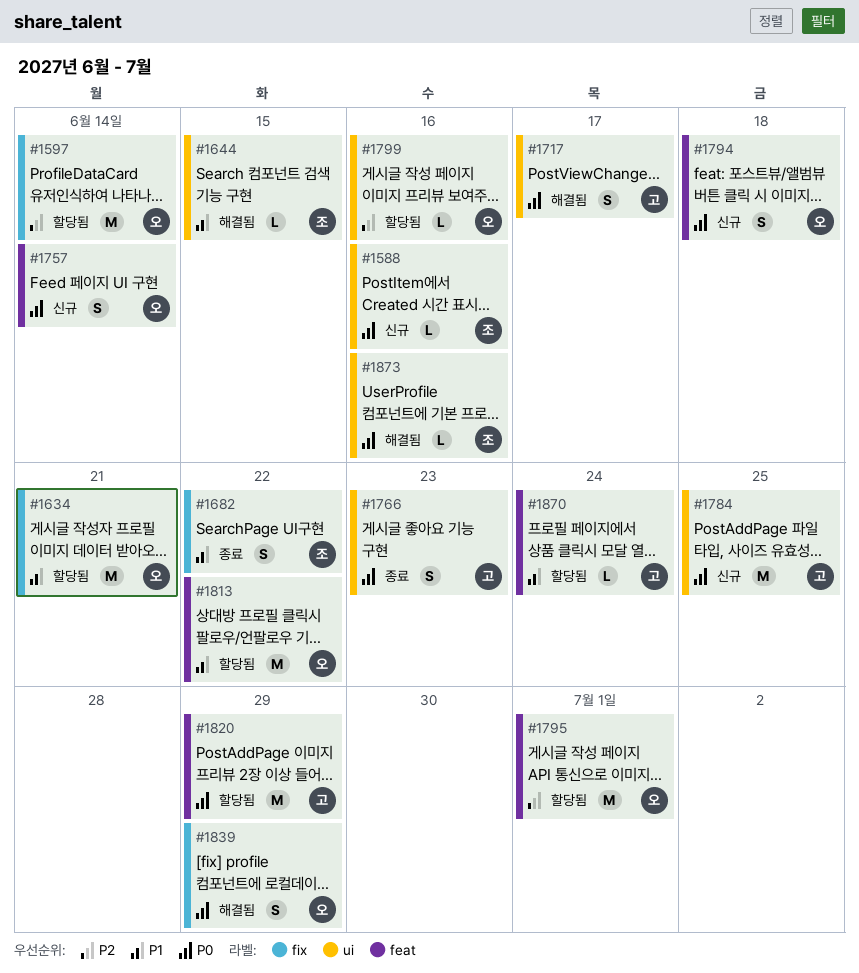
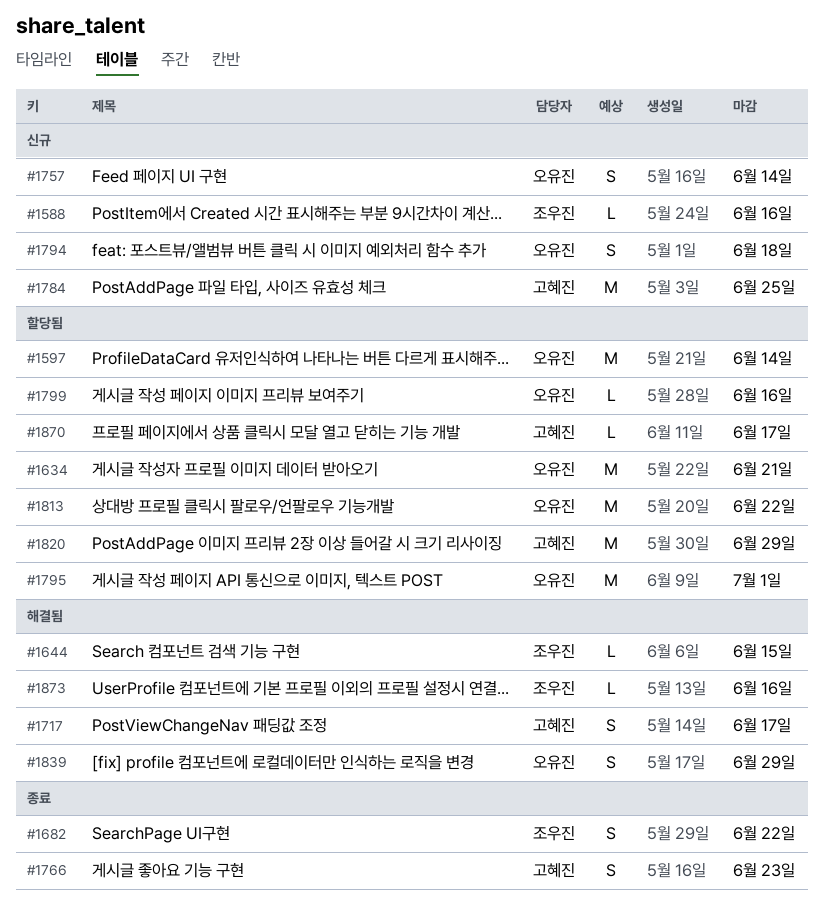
#1870, due: Jun 24 -> Jun 17

